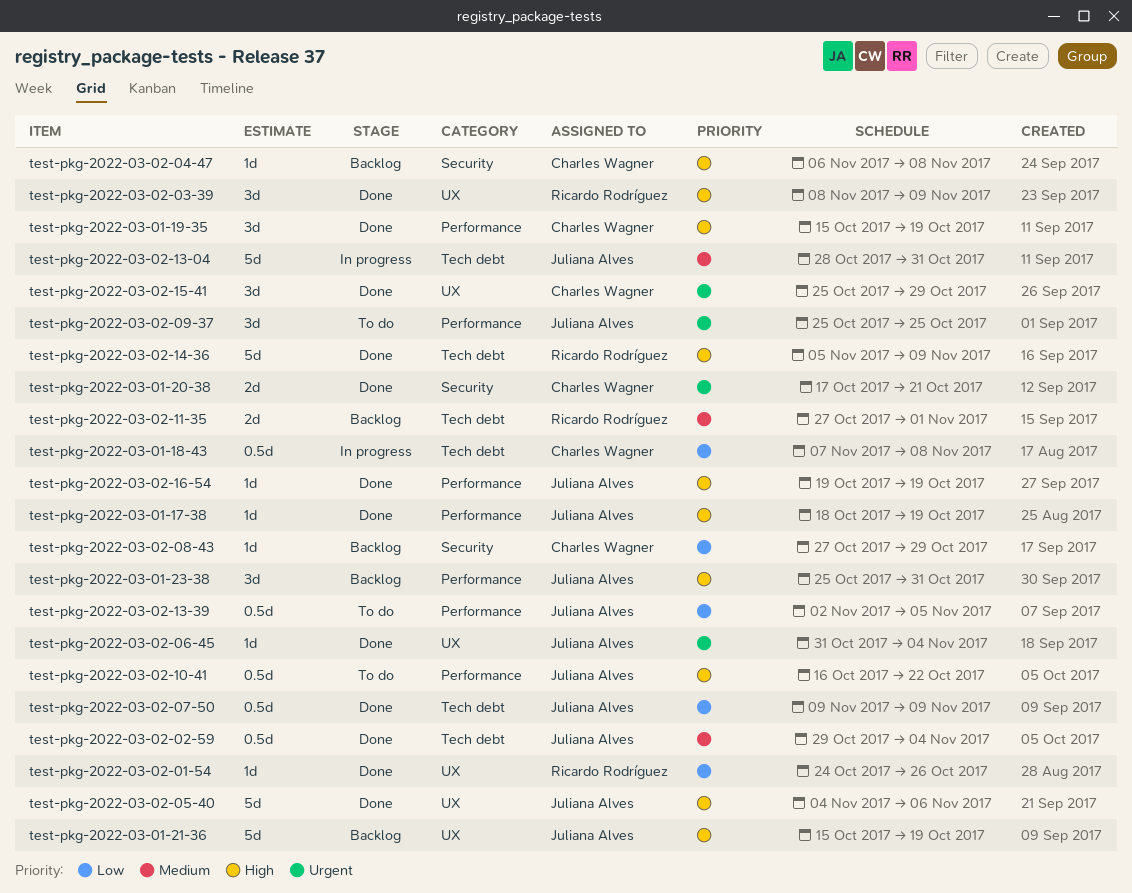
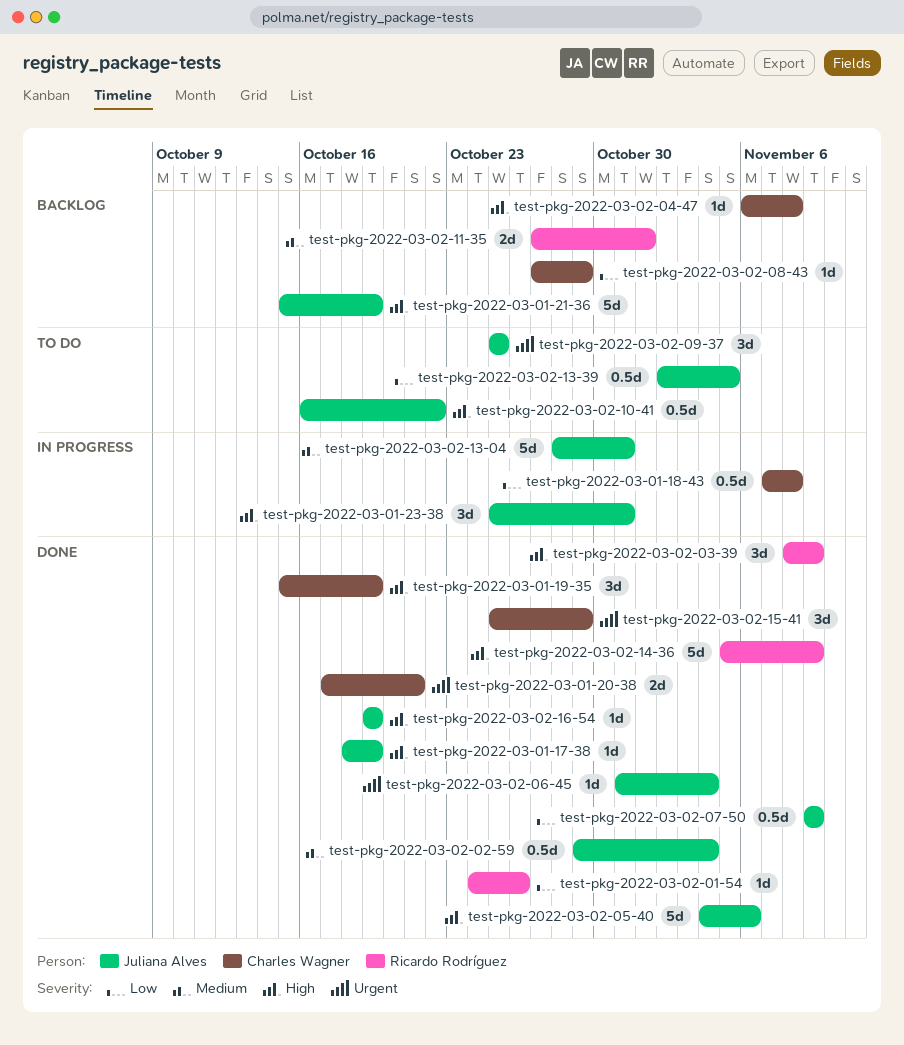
test-pkg-2022-03-01-23-38, status: Backlog -> In progress

